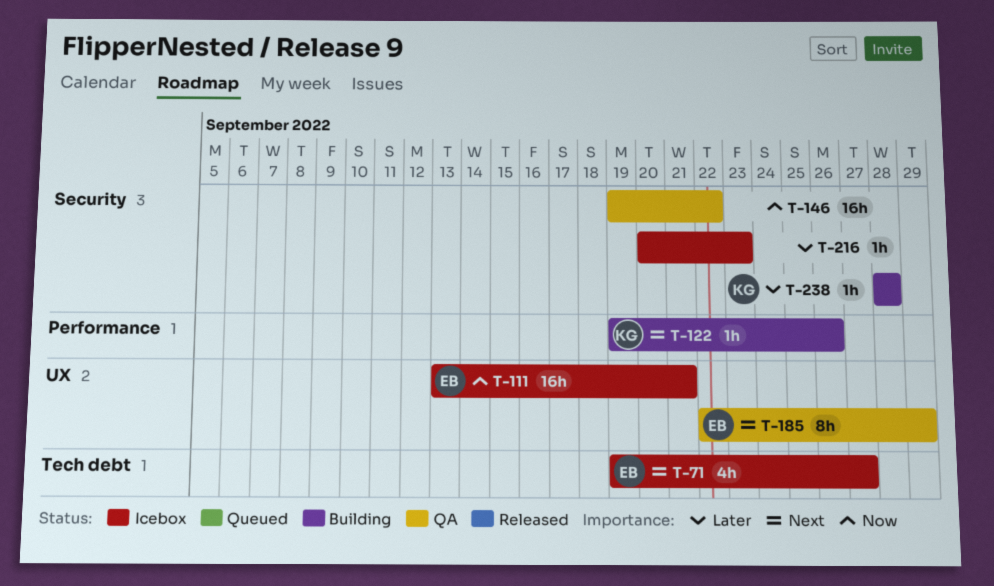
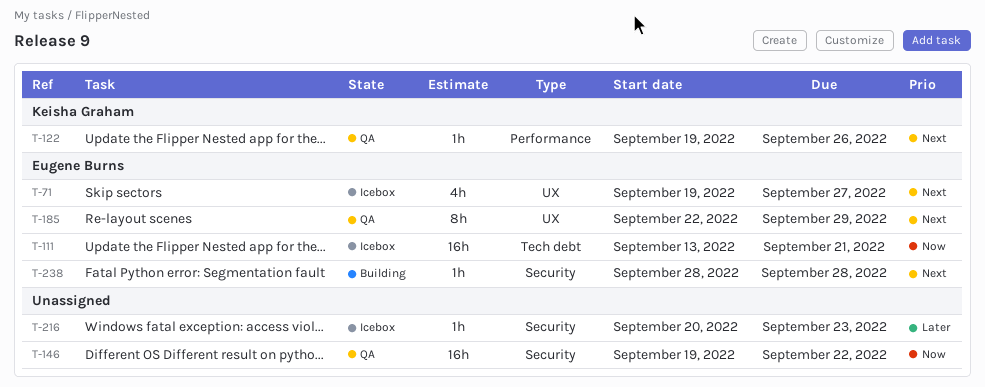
T-71, label: Tech debt -> UX
T-111, label: UX -> Tech debt
T-122, status: Building -> QA
T-238, owner: Keisha Graham -> Eugene Burns
T-238, priority: Later -> Next

